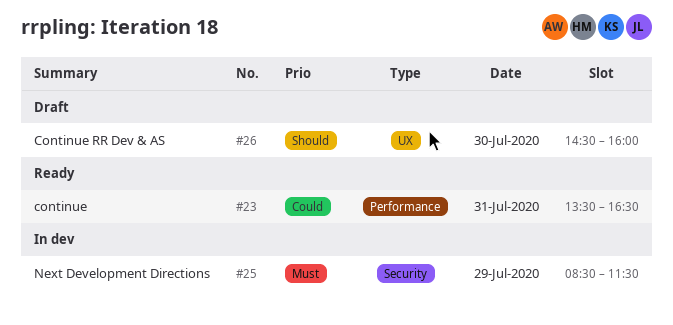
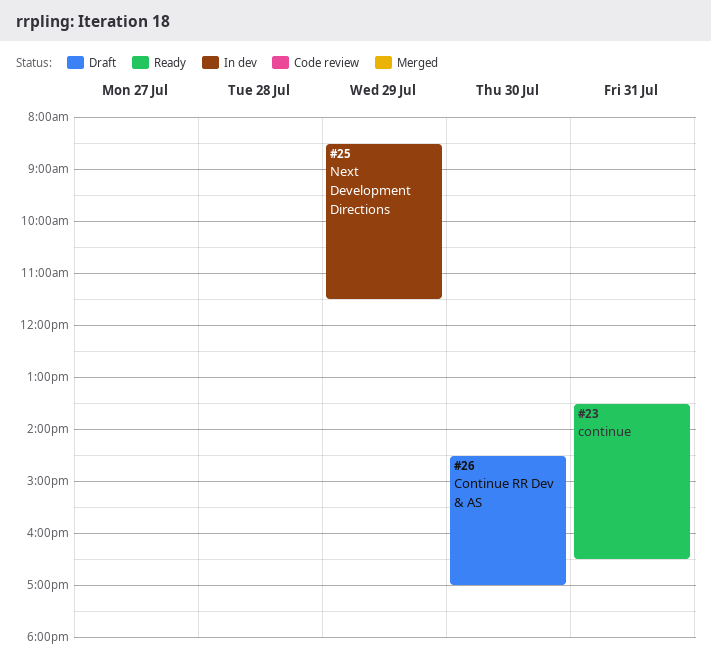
#26, ends: 16:00 -> 17:00

